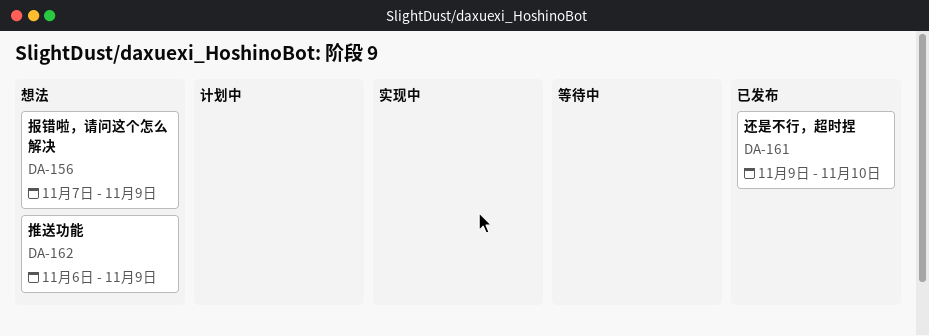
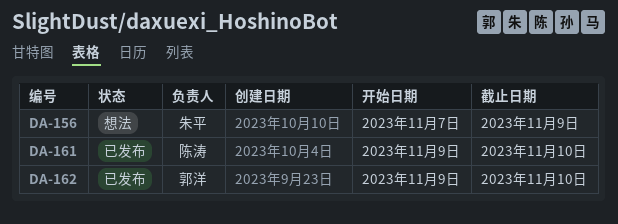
DA-162, status: 想法 -> 已发布
DA-162, start: Nov 6 -> Nov 9
DA-162, due: Nov 9 -> Nov 10

